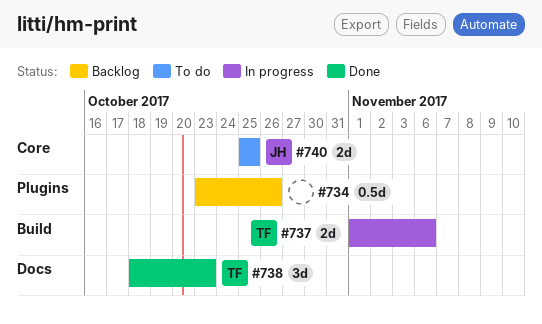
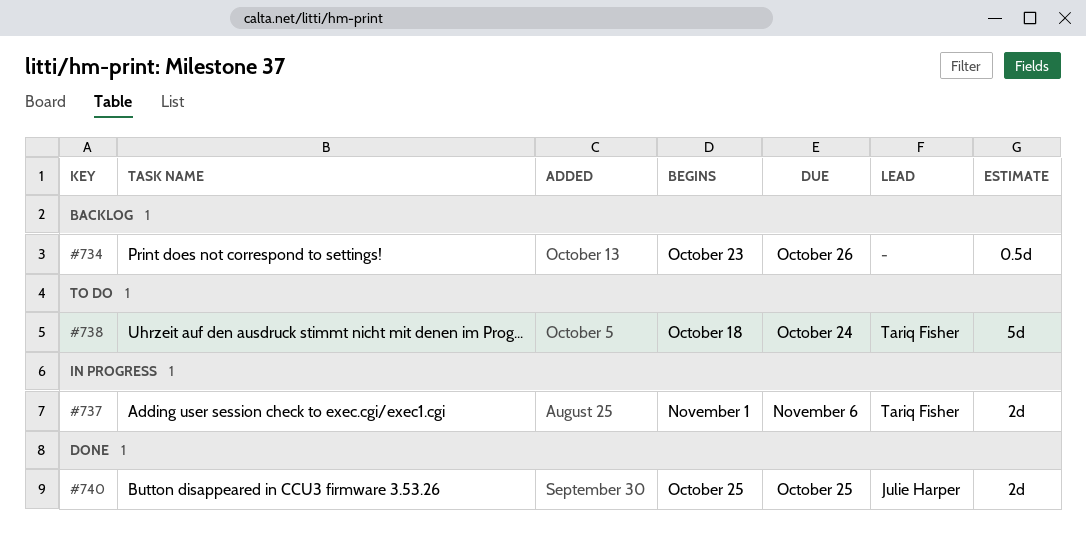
#738, status: Done -> To do
#738, estimate: 3d -> 5d
#738, due: Oct 23 -> Oct 24
#740, status: To do -> Done

